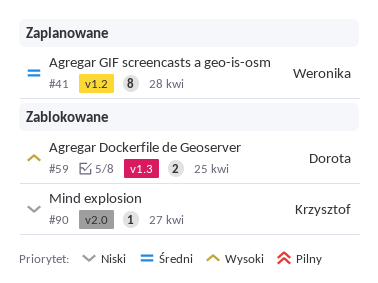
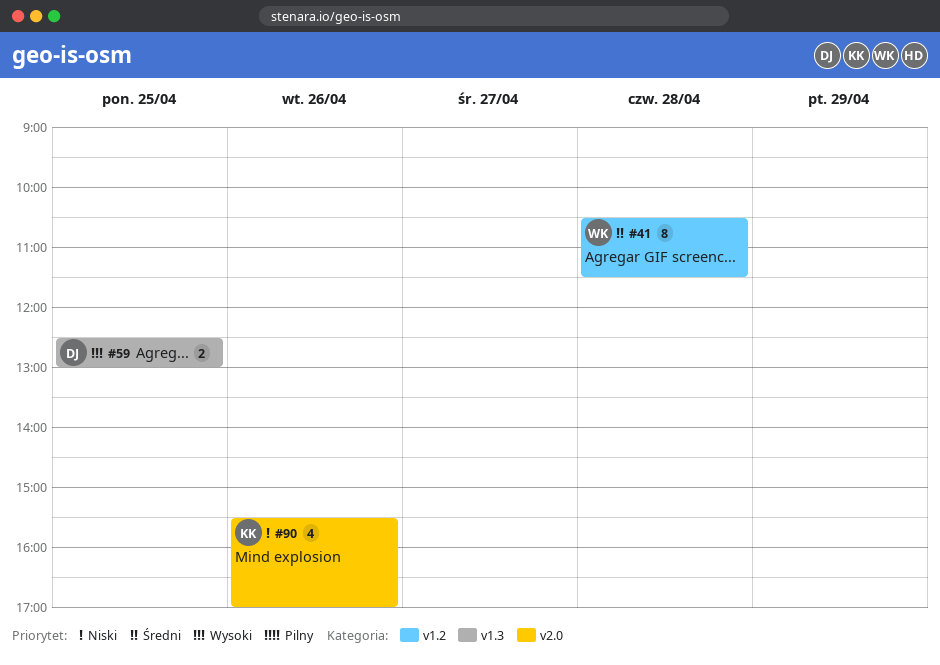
#90, estimate: 1 -> 4
#90, day: Apr 27 -> Apr 26

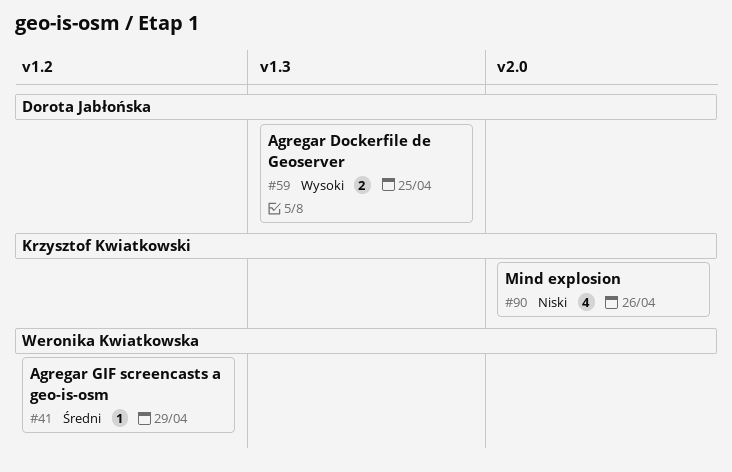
#41, estimate: 8 -> 1
#41, day: Apr 28 -> Apr 29

